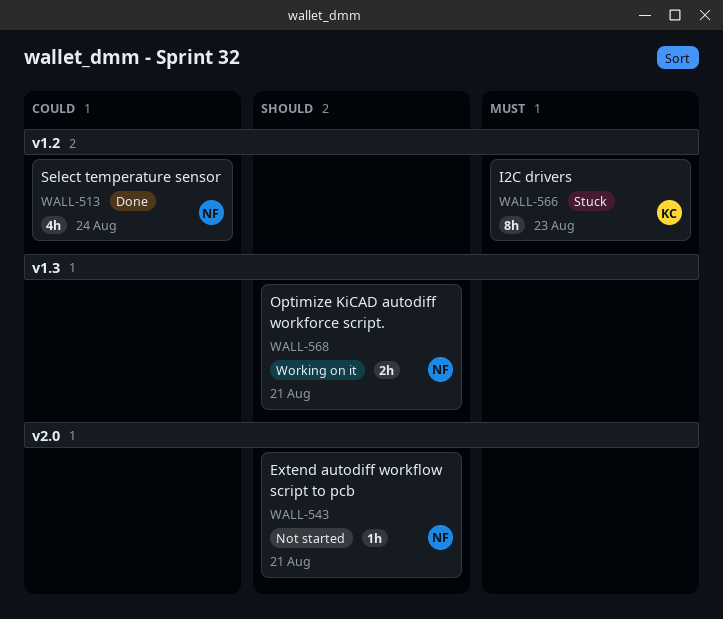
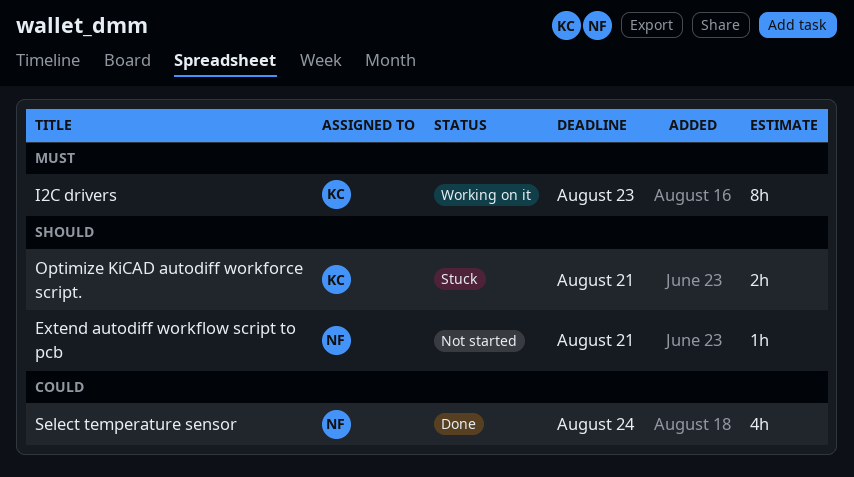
I2C drivers, status: Stuck -> Working on it
Optimize KiCAD autodiff workforce script., status: Working on it -> Stuck
Optimize KiCAD autodiff workforce script., owner: NF -> KC

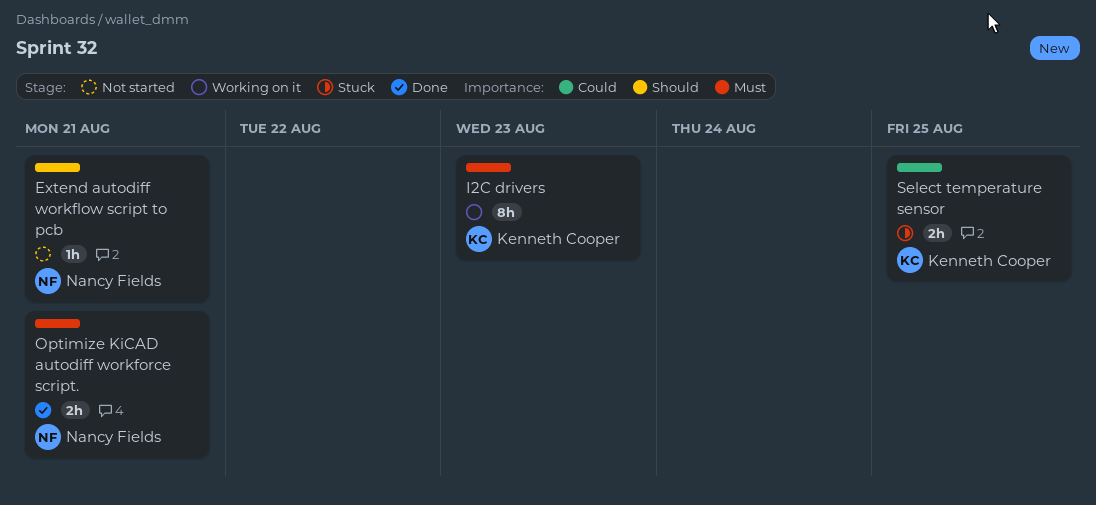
Optimize KiCAD autodiff workforce script., status: Stuck -> Done
Optimize KiCAD autodiff workforce script., owner: Kenneth Cooper -> Nancy Fields
Optimize KiCAD autodiff workforce script., priority: Should -> Must
Select temperature sensor, status: Done -> Stuck
Select temperature sensor, owner: Nancy Fields -> Kenneth Cooper
Select temperature sensor, estimate: 4h -> 2h
Select temperature sensor, due: Aug 24 -> Aug 25

